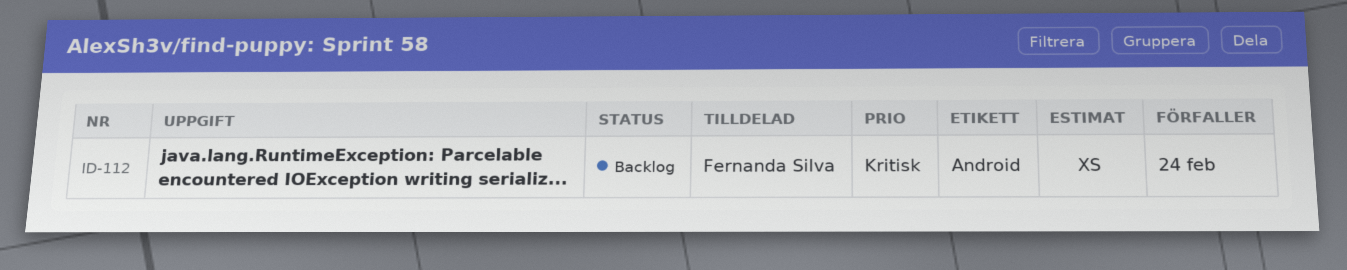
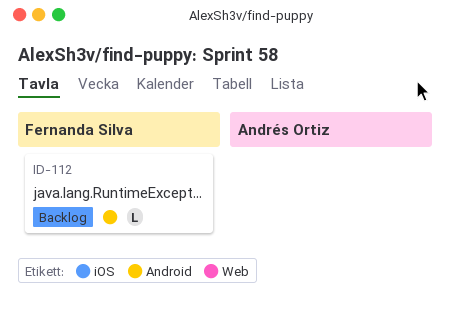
ID-112, estimate: XS -> L

